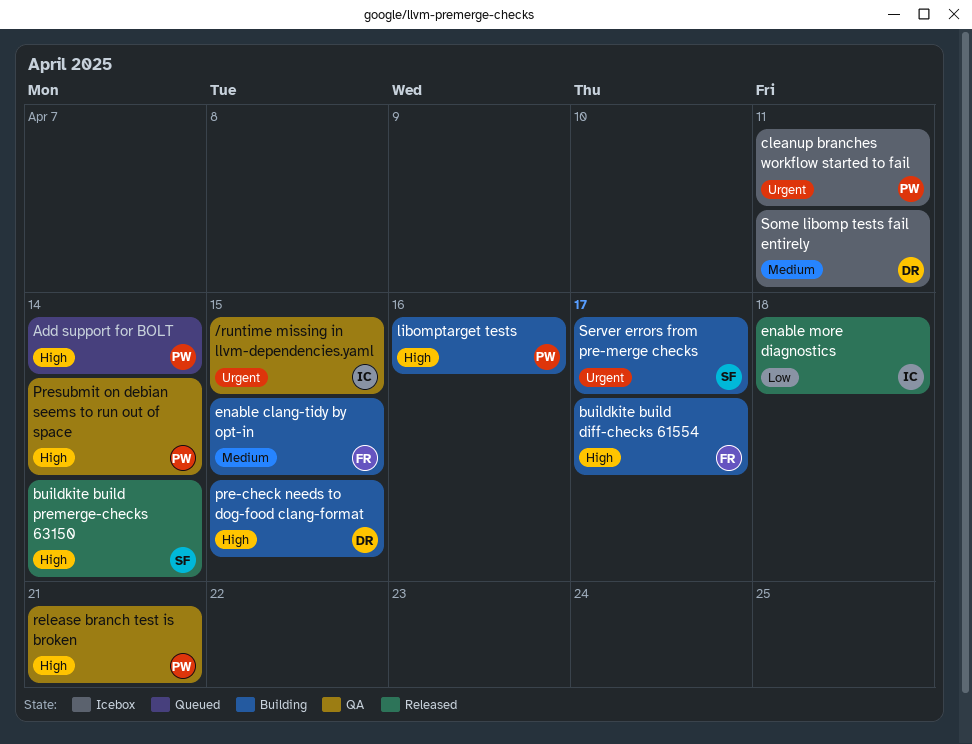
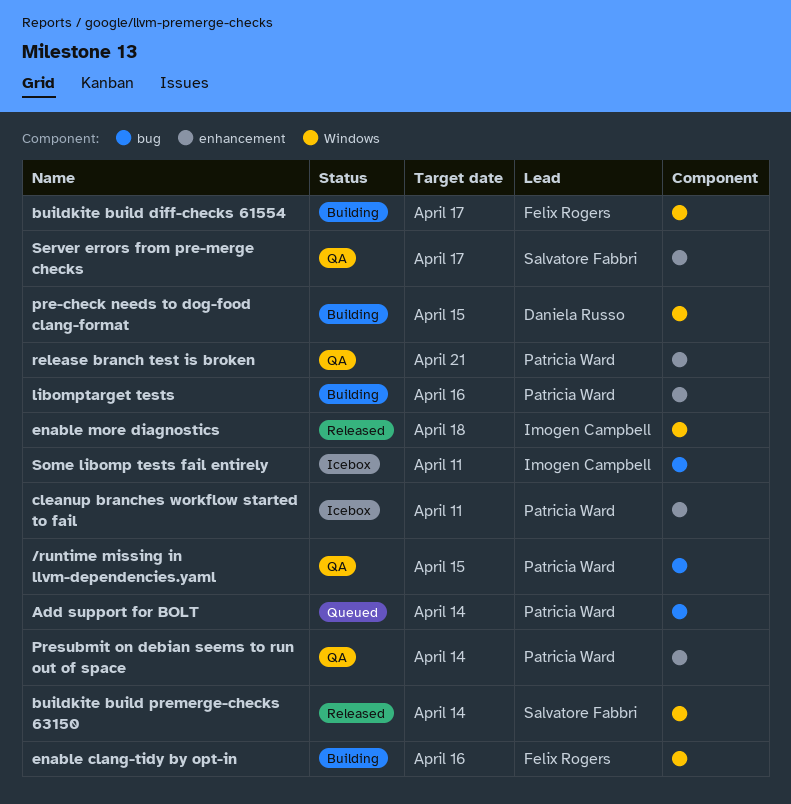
/runtime missing in llvm-dependencies.yaml, owner: Imogen Campbell -> Patricia Ward
enable clang-tidy by opt-in, due: Apr 15 -> Apr 16
Server errors from pre-merge checks, status: Building -> QA
Some libomp tests fail entirely, owner: Daniela Russo -> Imogen Campbell

